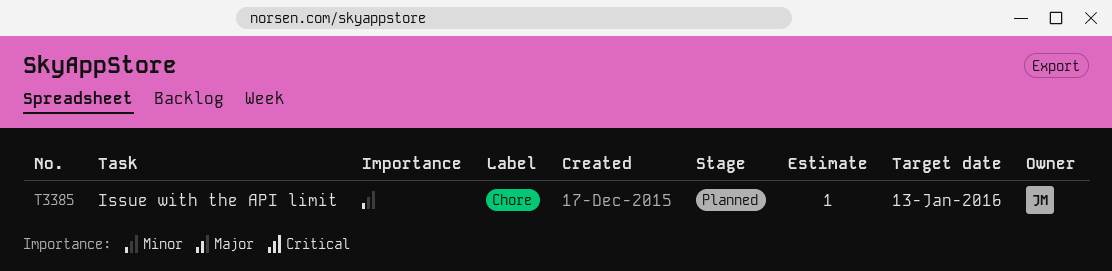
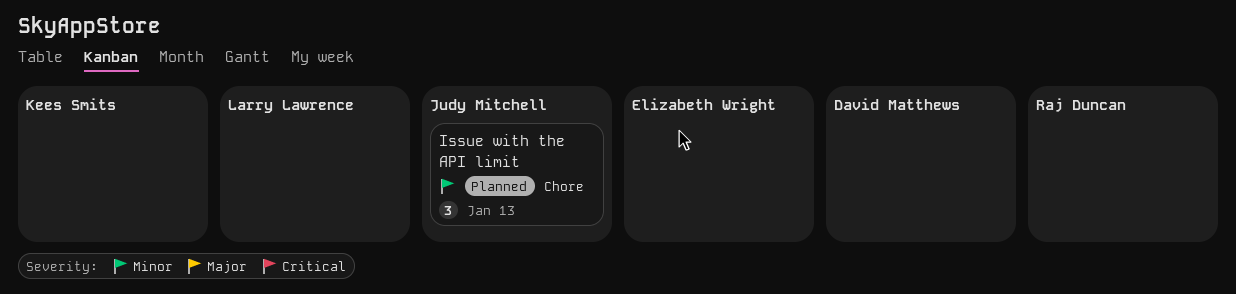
Issue with the API limit, estimate: 1 -> 3

